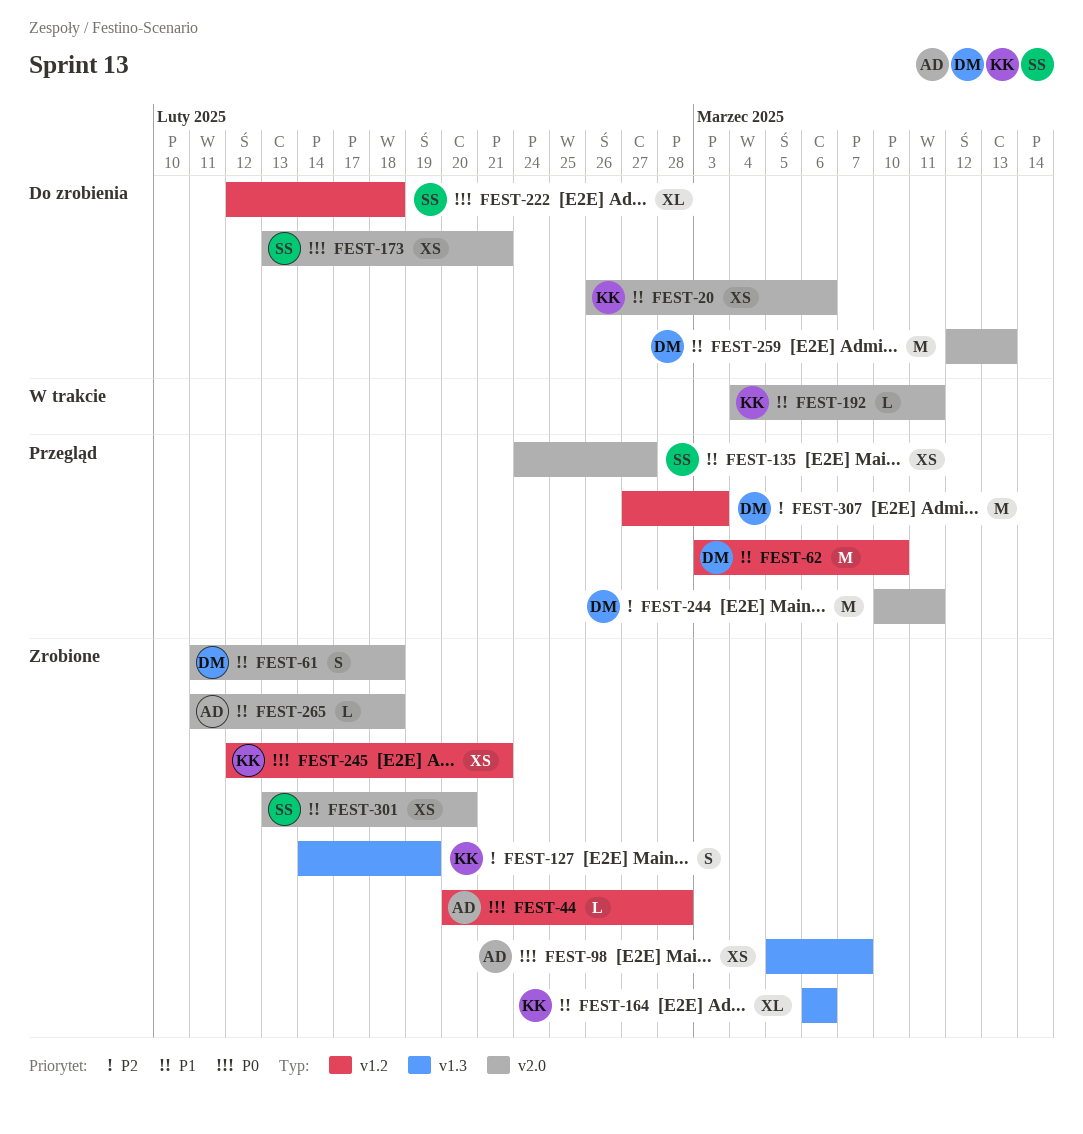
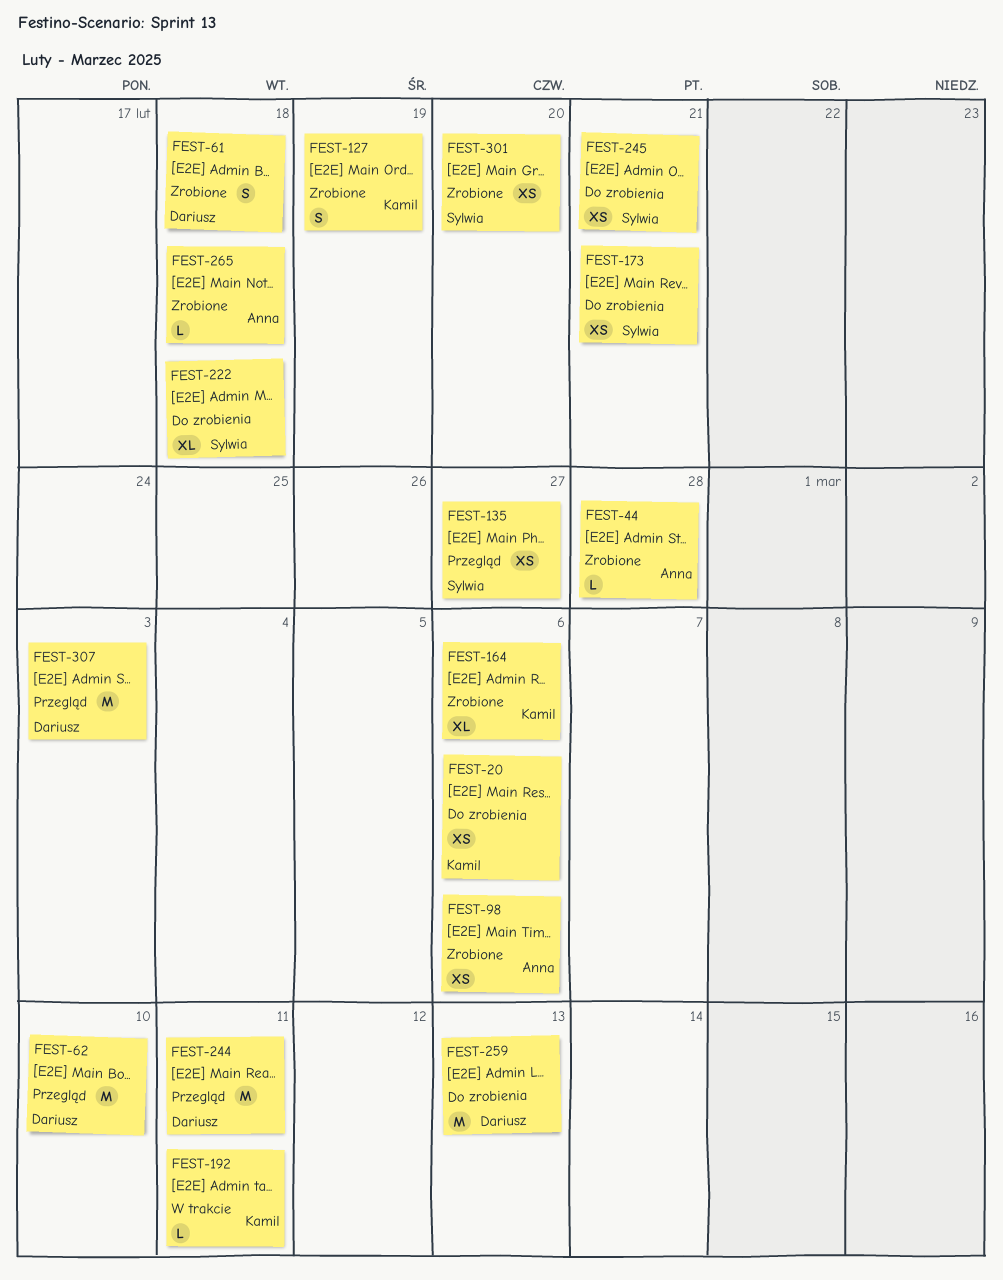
FEST-98, due: Mar 7 -> Mar 6
FEST-245, status: Zrobione -> Do zrobienia
FEST-245, owner: Kamil -> Sylwia

